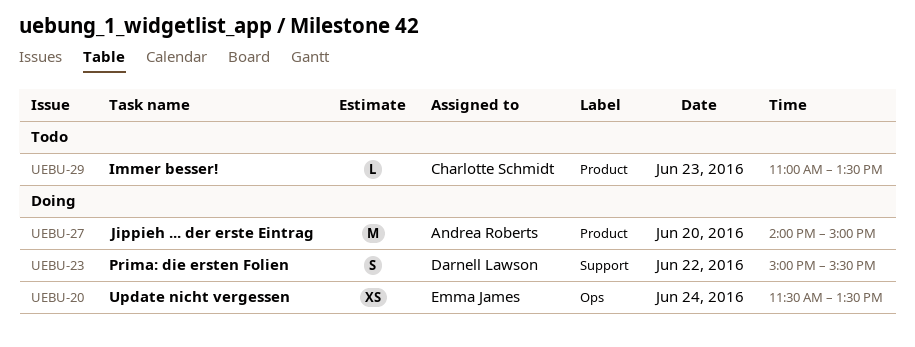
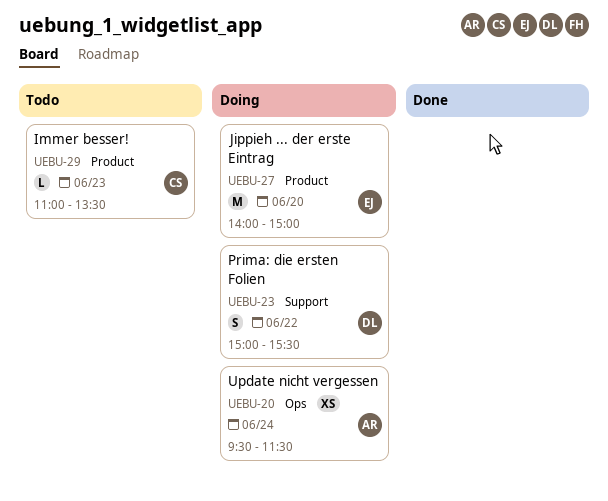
UEBU-20, owner: Emma James -> Andrea Roberts
UEBU-20, begins: 11:30 -> 09:30
UEBU-20, ends: 13:30 -> 11:30
UEBU-27, owner: Andrea Roberts -> Emma James

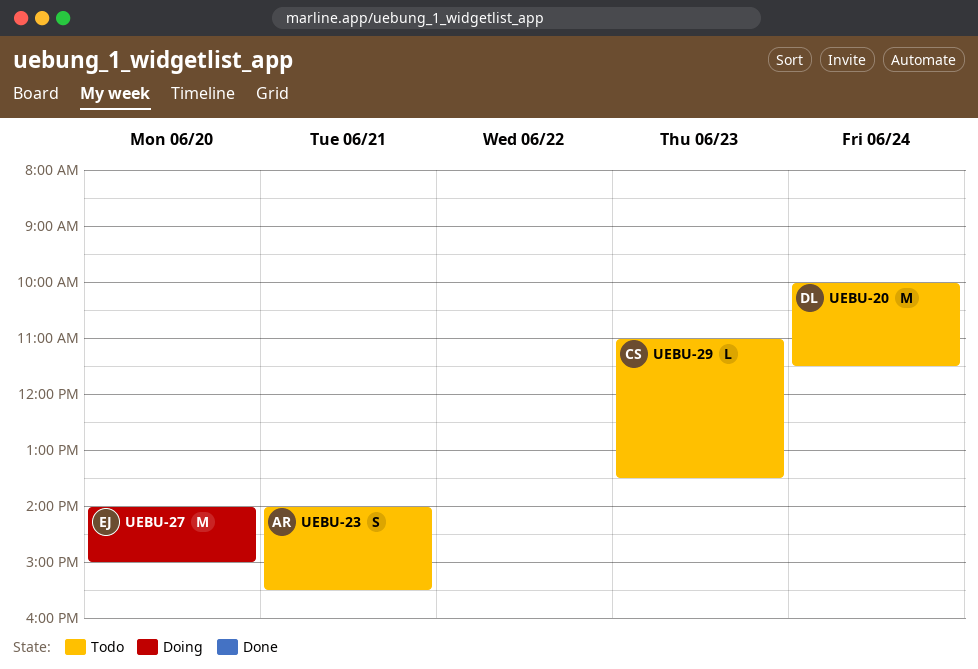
UEBU-20, status: Doing -> Todo
UEBU-20, owner: AR -> DL
UEBU-20, estimate: XS -> M
UEBU-20, begins: 09:30 -> 10:00
UEBU-23, status: Doing -> Todo
UEBU-23, owner: DL -> AR
UEBU-23, day: Jun 22 -> Jun 21
UEBU-23, begins: 15:00 -> 14:00

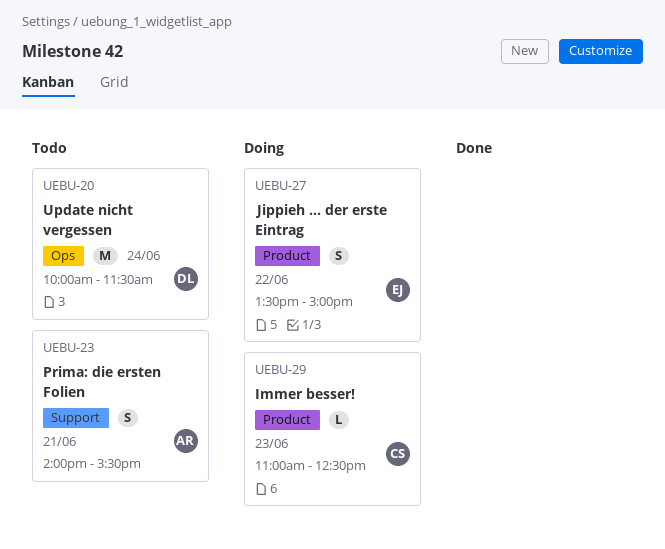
UEBU-27, estimate: M -> S
UEBU-27, day: Jun 20 -> Jun 22
UEBU-27, begins: 14:00 -> 13:30
UEBU-29, status: Todo -> Doing
UEBU-29, ends: 13:30 -> 12:30

